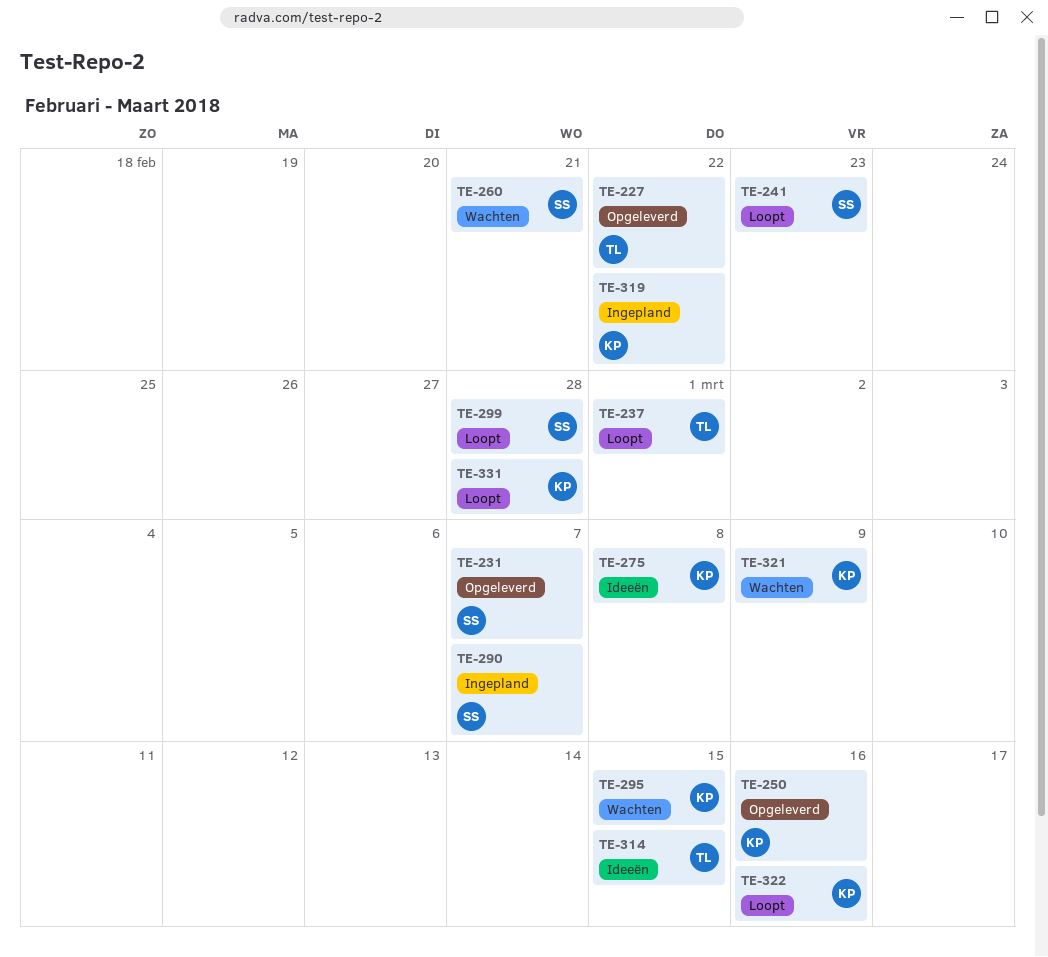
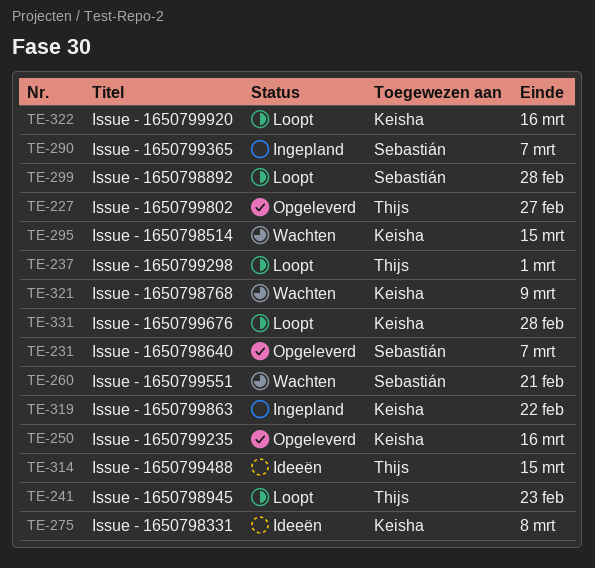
TE-227, due: Feb 22 -> Feb 27
TE-241, owner: Sebastián -> Thijs

